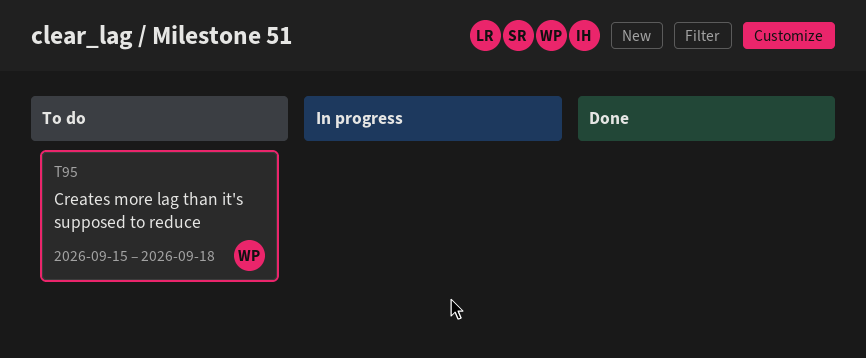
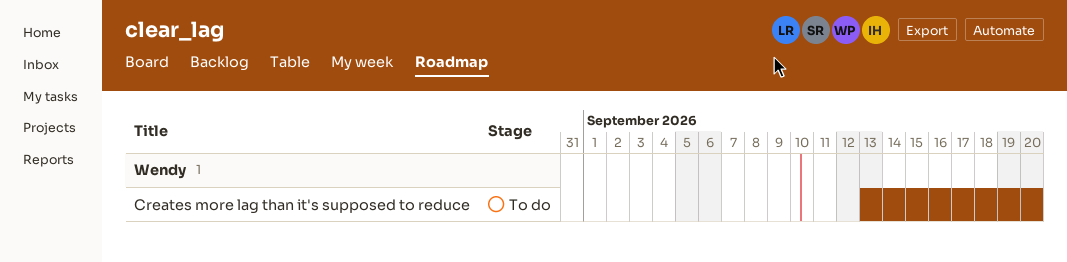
Creates more lag than it's supposed to reduce, start: Sep 15 -> Sep 13
Creates more lag than it's supposed to reduce, due: Sep 18 -> Sep 20

